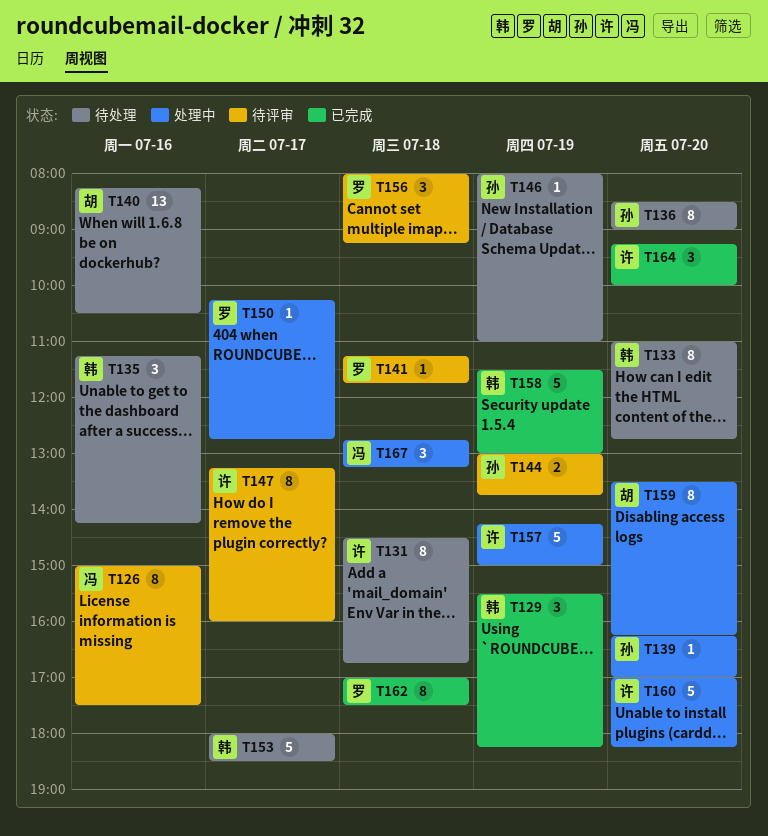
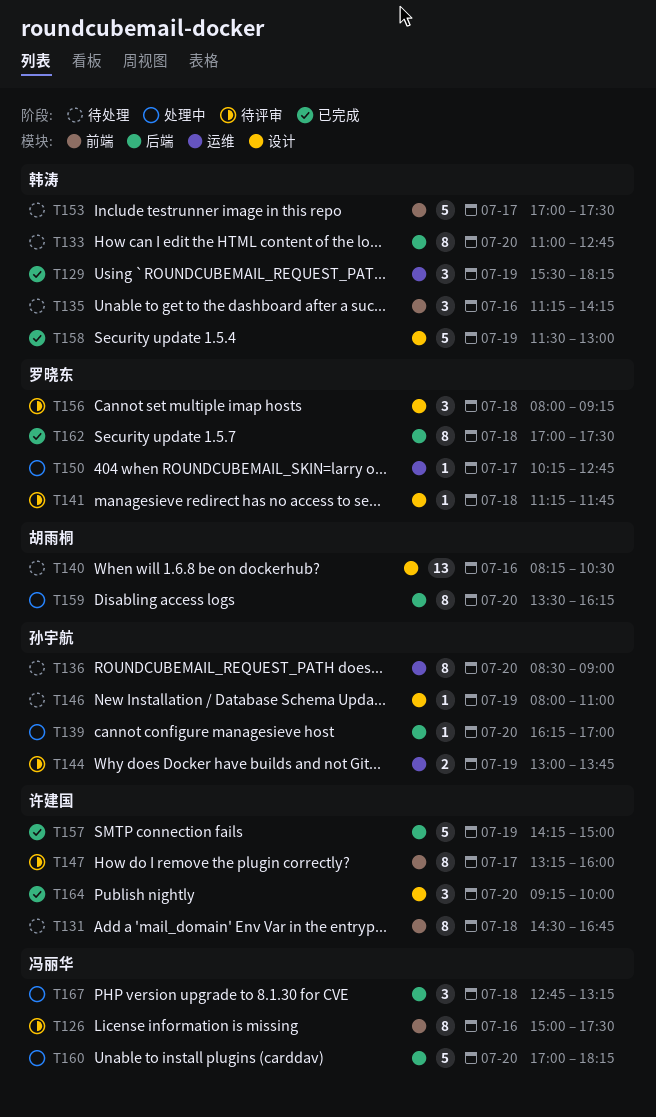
T153, begins: 18:00 -> 17:00
T153, ends: 18:30 -> 17:30
T157, status: 处理中 -> 已完成
T160, owner: 许建国 -> 冯丽华

